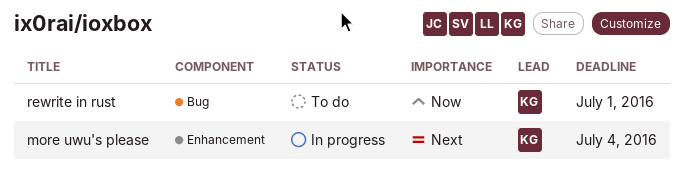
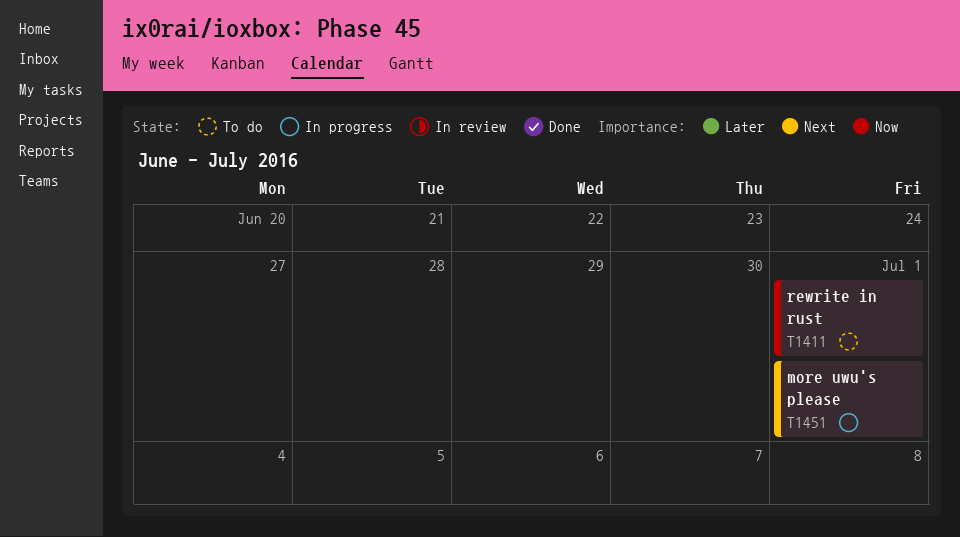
more uwu's please, due: Jul 4 -> Jul 1

